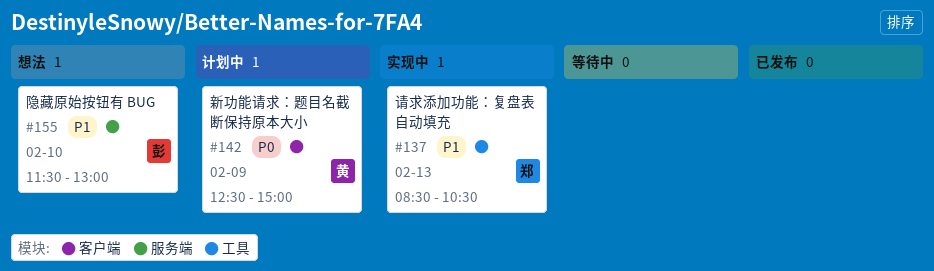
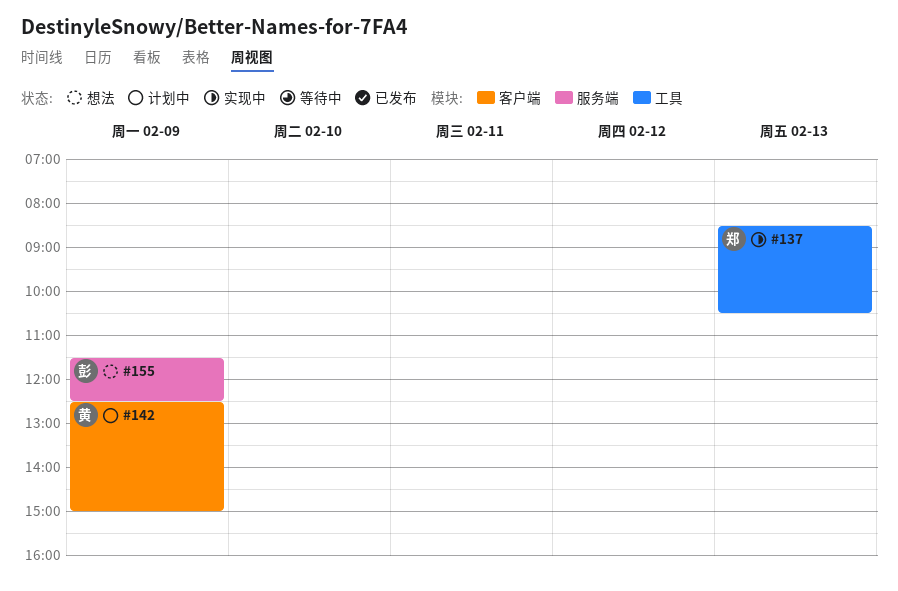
#155, day: Feb 10 -> Feb 9
#155, ends: 13:00 -> 12:30

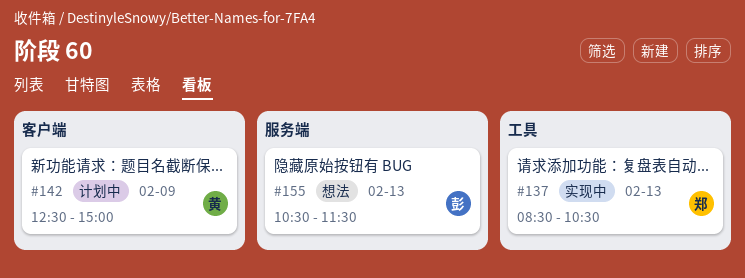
#155, day: Feb 9 -> Feb 13
#155, begins: 11:30 -> 10:30
#155, ends: 12:30 -> 11:30

